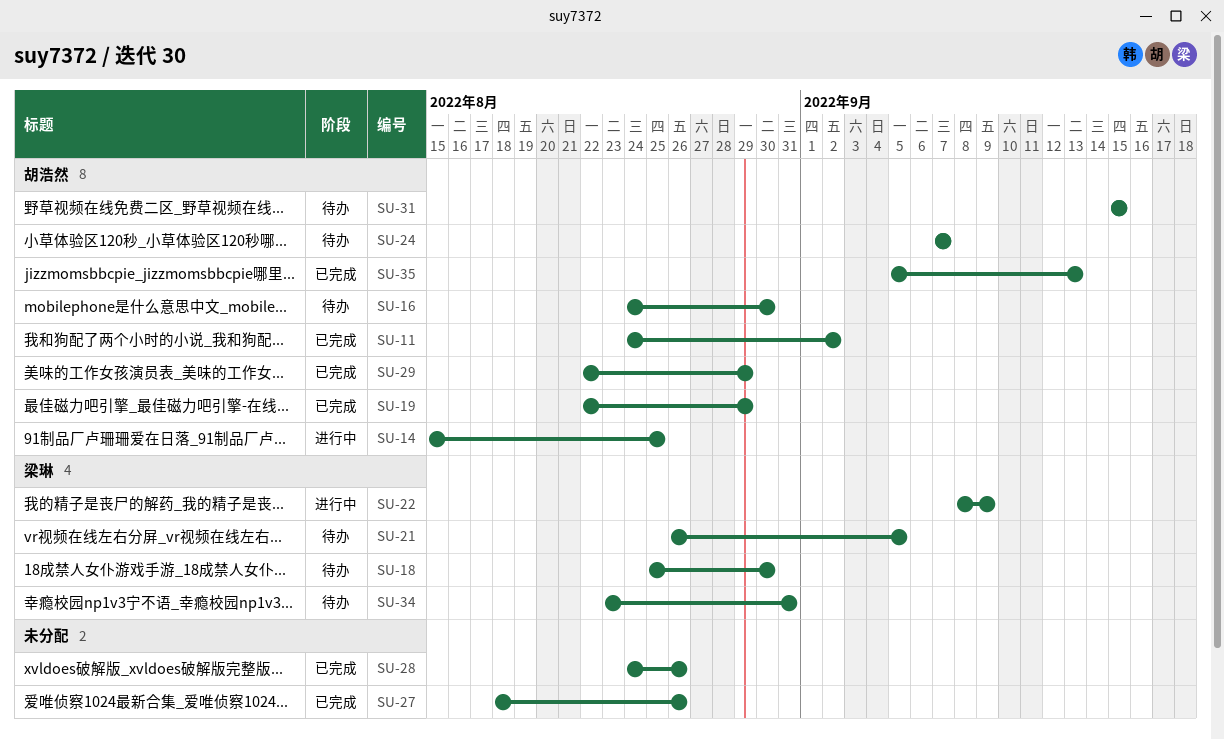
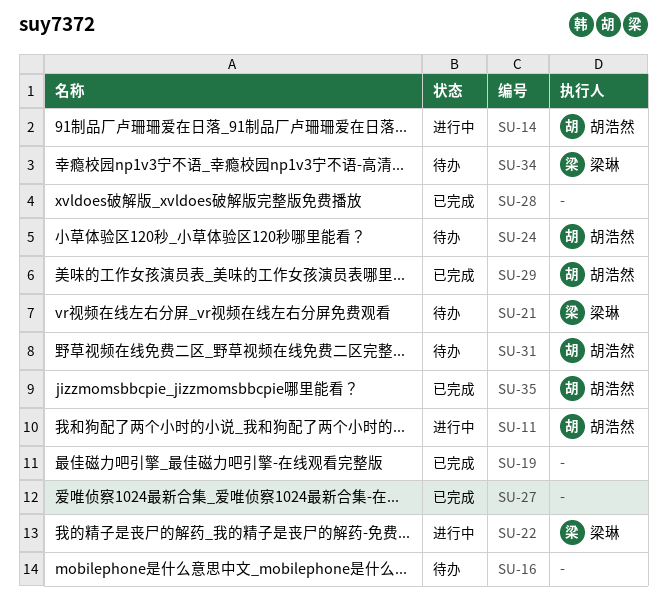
SU-11, status: 已完成 -> 进行中
SU-16, owner: 胡浩然 -> none
SU-18: present -> none
SU-19, owner: 胡浩然 -> none

